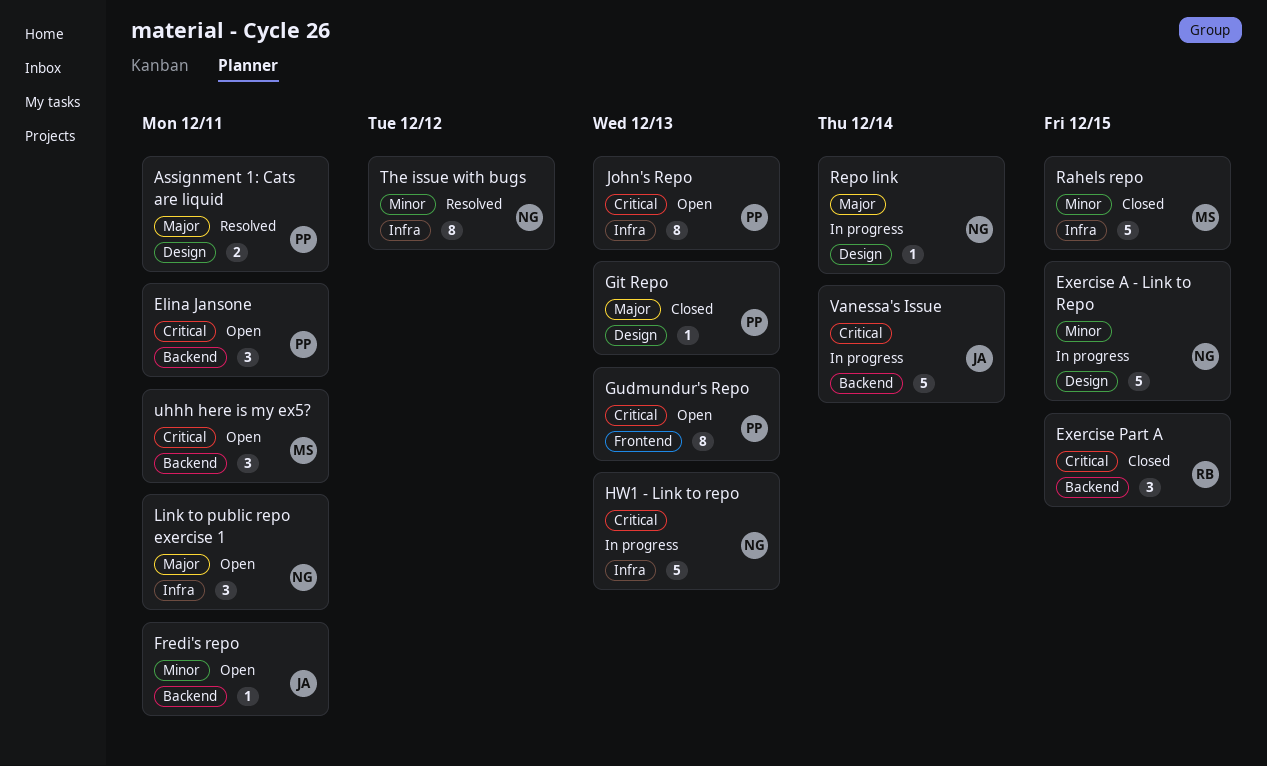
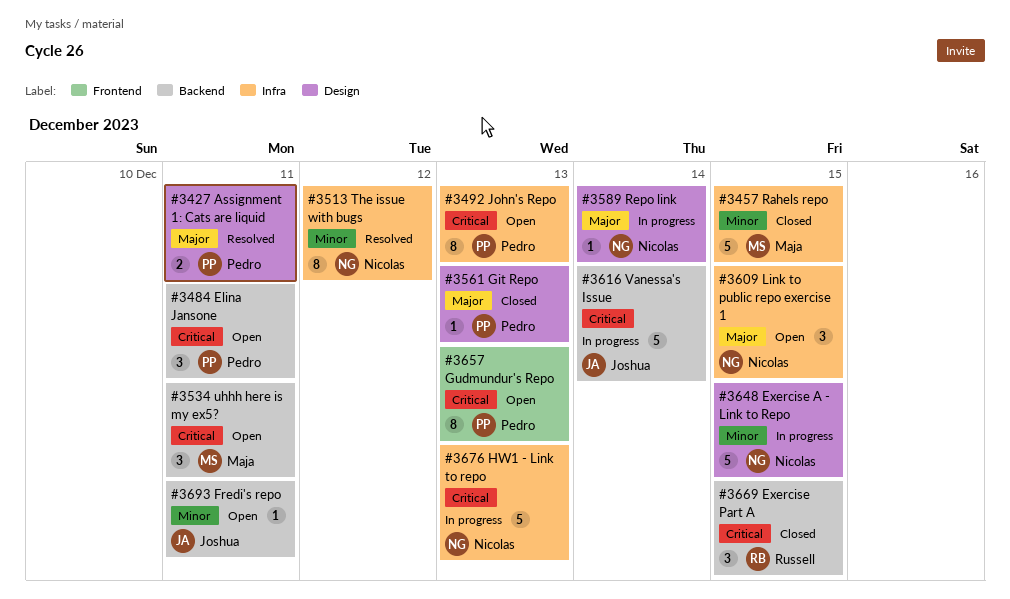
Link to public repo exercise 1, due: Dec 11 -> Dec 15

